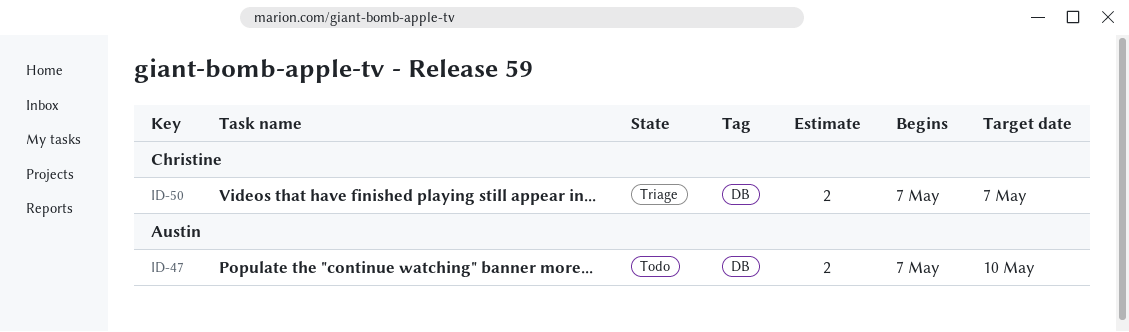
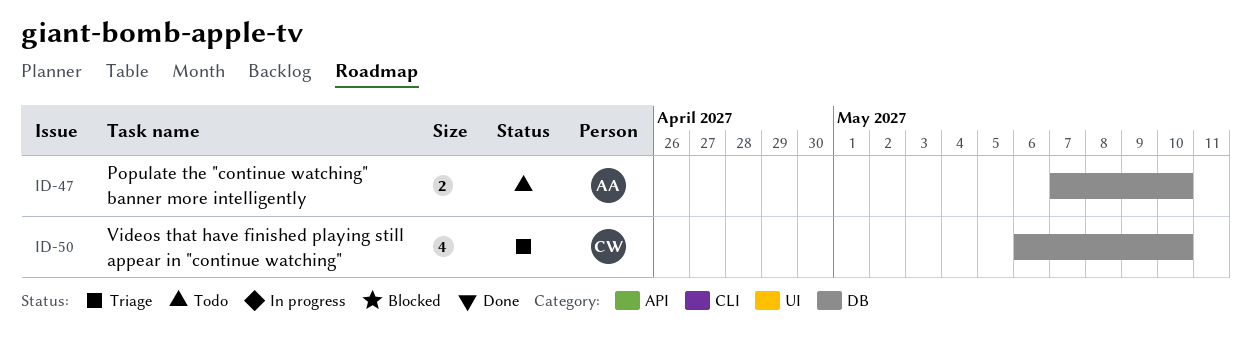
ID-50, estimate: 2 -> 4
ID-50, start: May 7 -> May 6
ID-50, due: May 7 -> May 10

